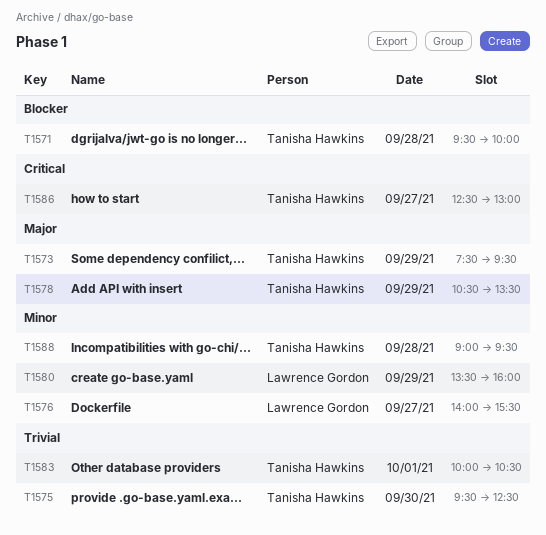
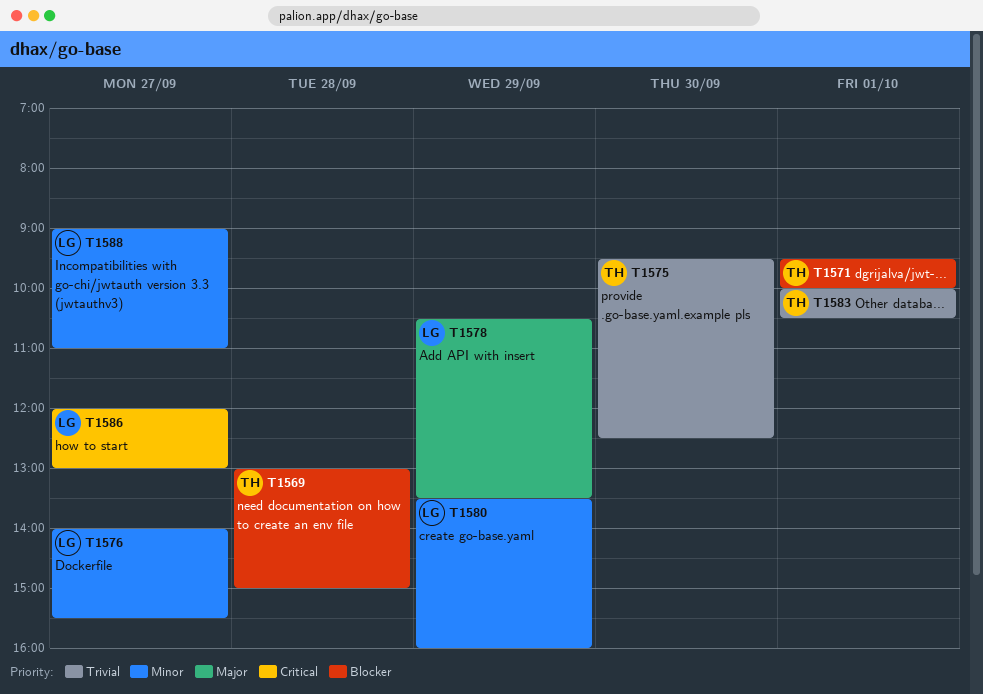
T1569: none -> present
T1571, day: Sep 28 -> Oct 1
T1573: present -> none
T1578, owner: Tanisha Hawkins -> Lawrence Gordon
T1586, owner: Tanisha Hawkins -> Lawrence Gordon
T1586, begins: 12:30 -> 12:00
T1588, owner: Tanisha Hawkins -> Lawrence Gordon
T1588, day: Sep 28 -> Sep 27
T1588, ends: 09:30 -> 11:00

